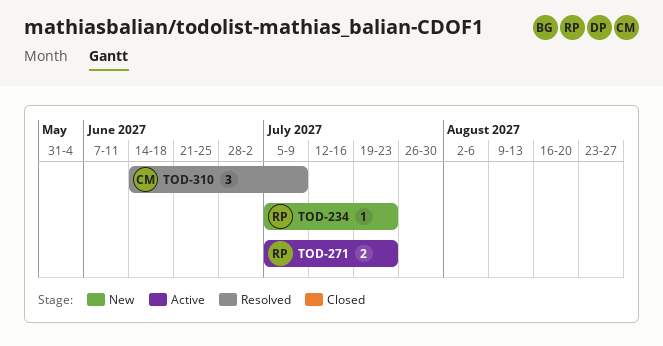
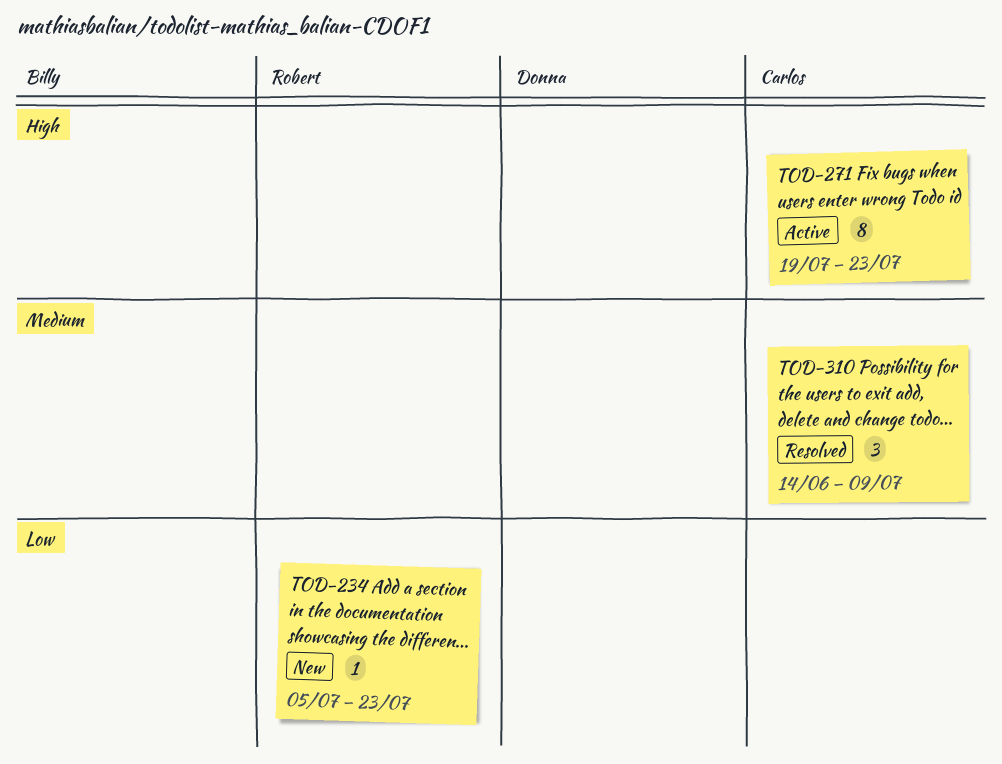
TOD-271, owner: Robert -> Carlos
TOD-271, estimate: 2 -> 8
TOD-271, start: Jul 5 -> Jul 19

